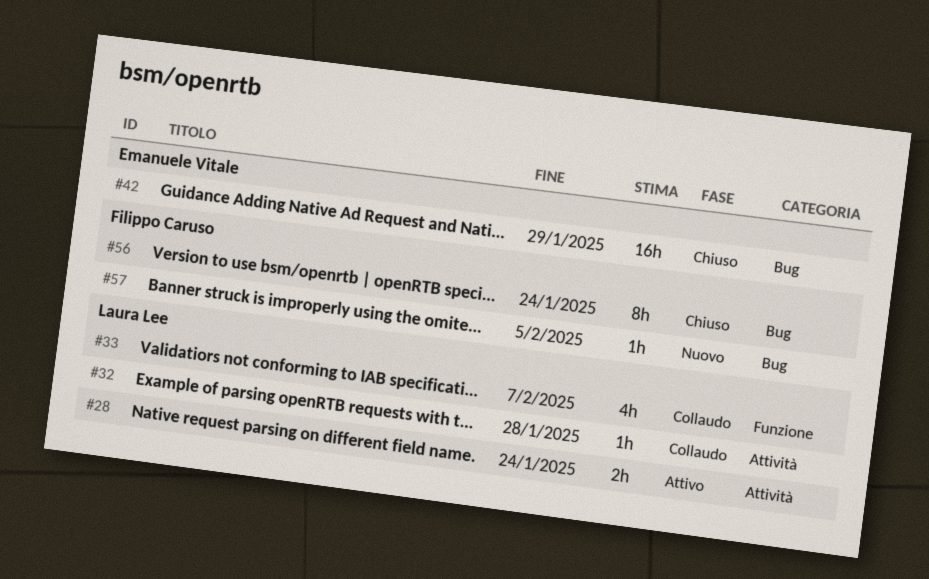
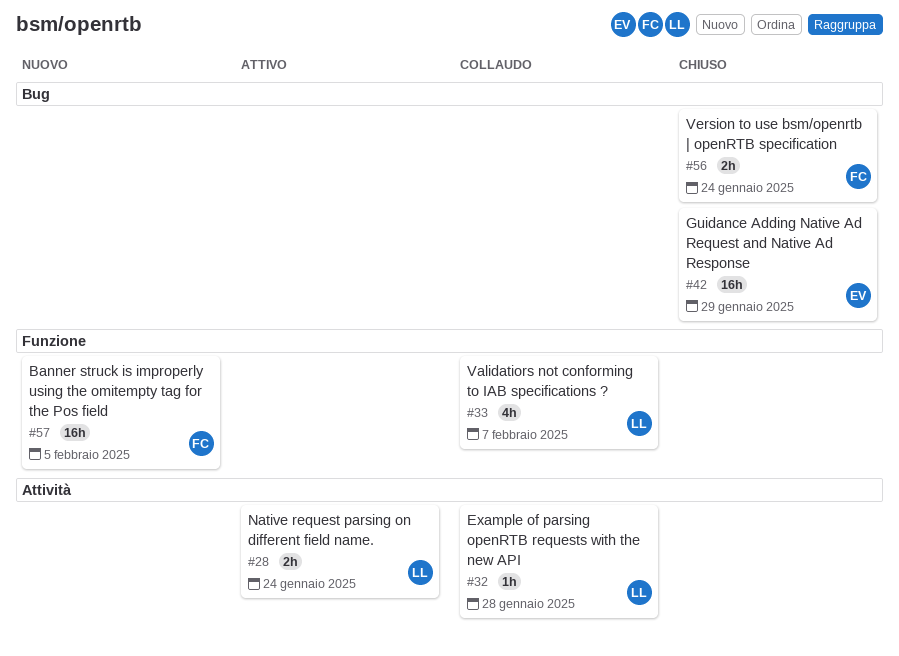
#56, estimate: 8h -> 2h
#57, label: Bug -> Funzione
#57, estimate: 1h -> 16h

